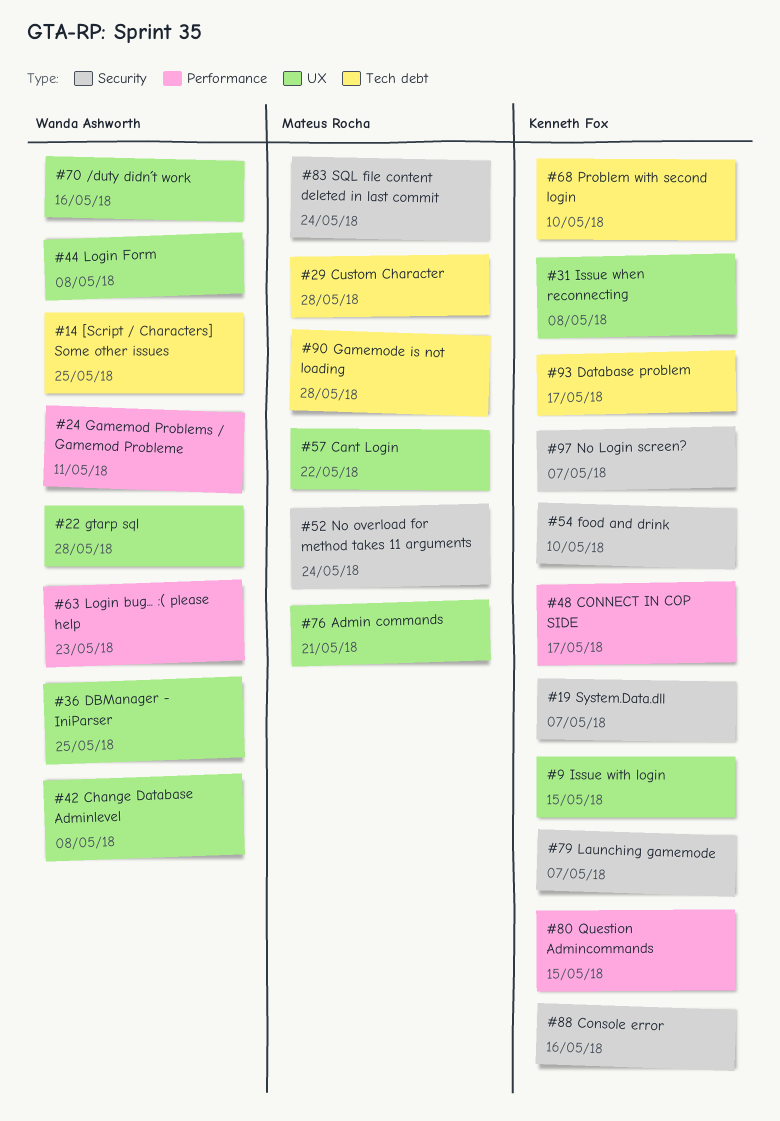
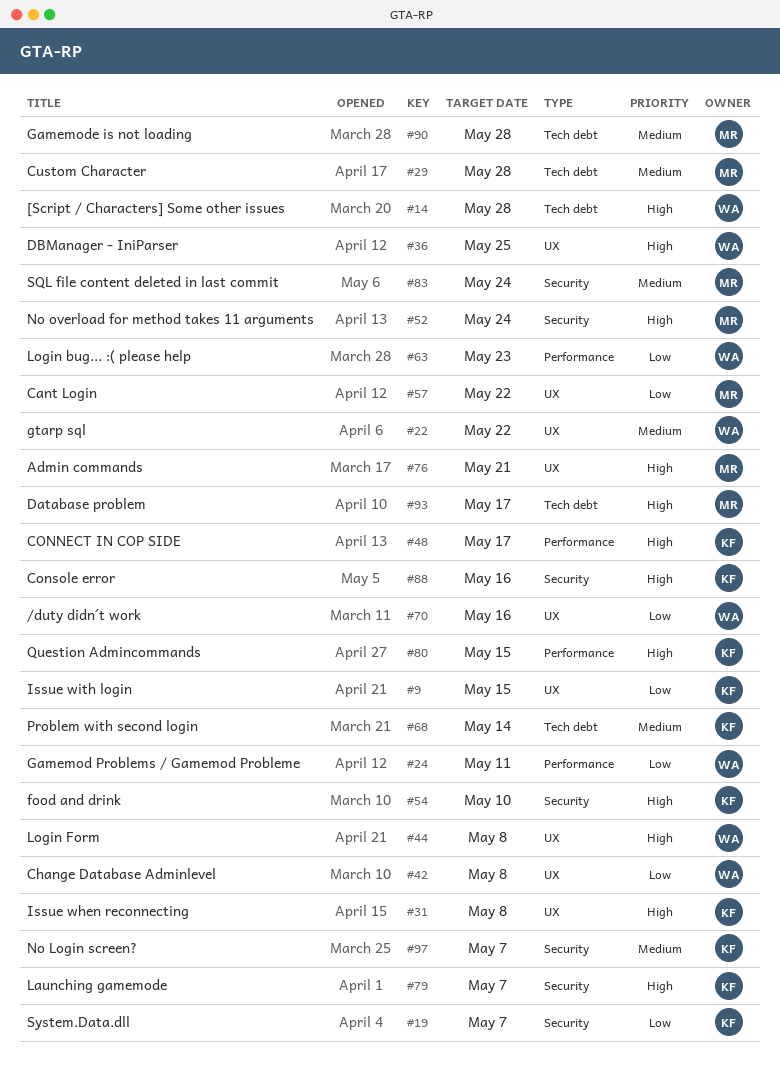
#14, due: May 25 -> May 28
#22, due: May 28 -> May 22
#68, due: May 10 -> May 14
#93, owner: Kenneth Fox -> Mateus Rocha

